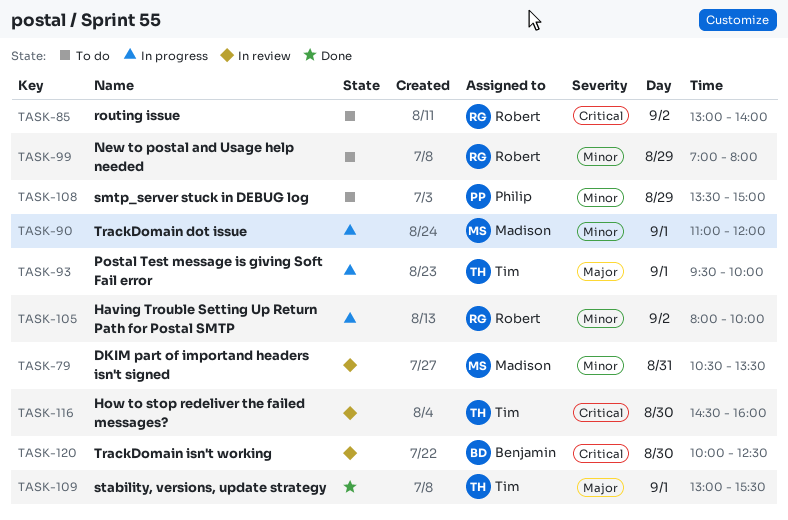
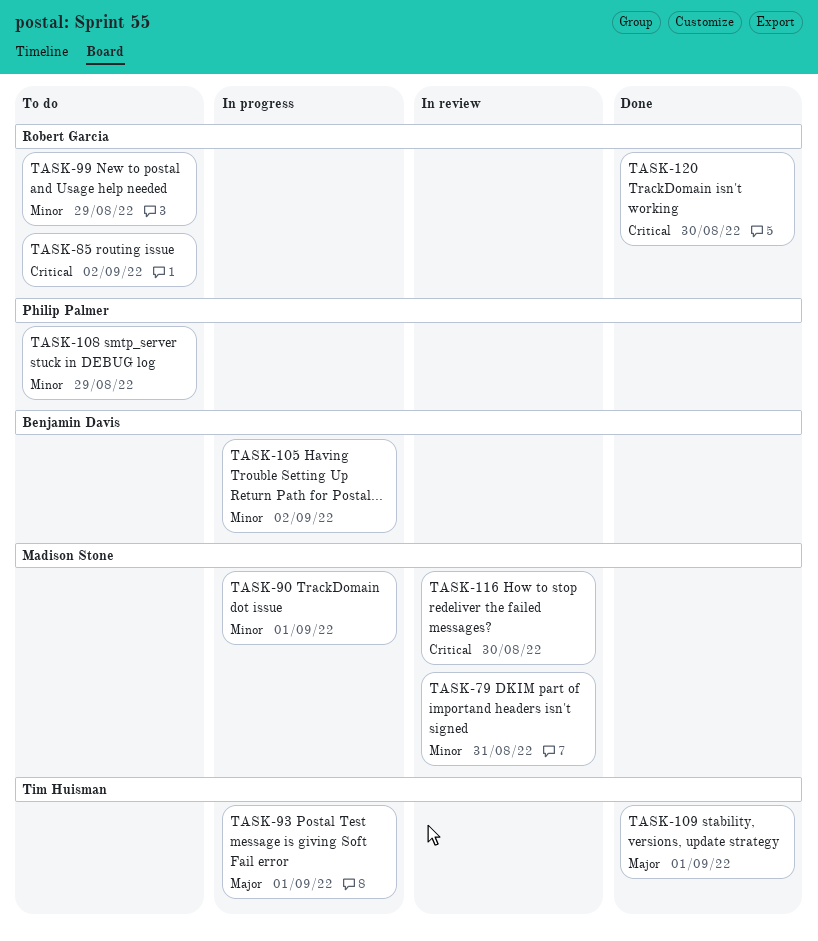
TASK-105, owner: Robert Garcia -> Benjamin Davis
TASK-116, owner: Tim Huisman -> Madison Stone
TASK-120, status: In review -> Done
TASK-120, owner: Benjamin Davis -> Robert Garcia

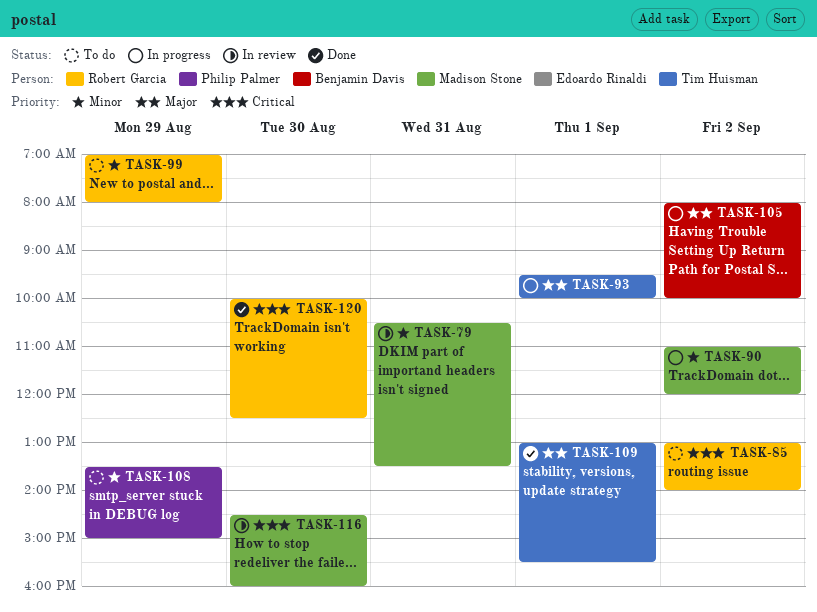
TASK-90, day: Sep 1 -> Sep 2
TASK-105, priority: Minor -> Major

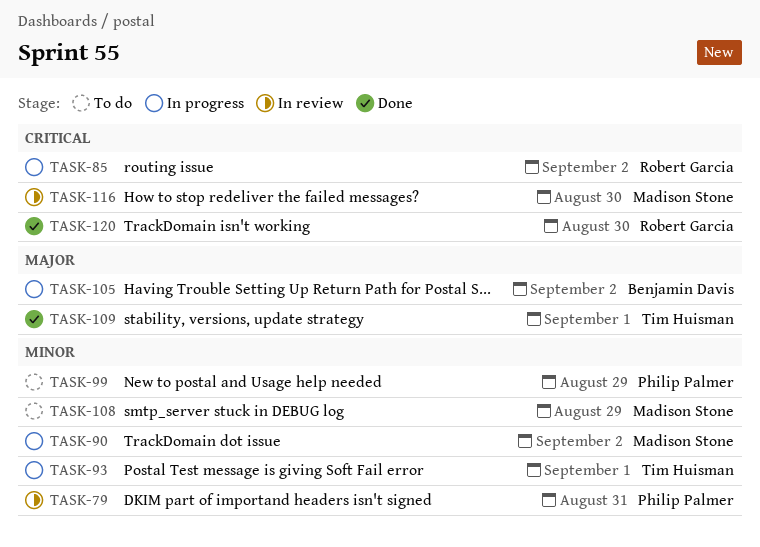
TASK-79, owner: Madison Stone -> Philip Palmer
TASK-85, status: To do -> In progress
TASK-93, priority: Major -> Minor
TASK-99, owner: Robert Garcia -> Philip Palmer
TASK-108, owner: Philip Palmer -> Madison Stone

